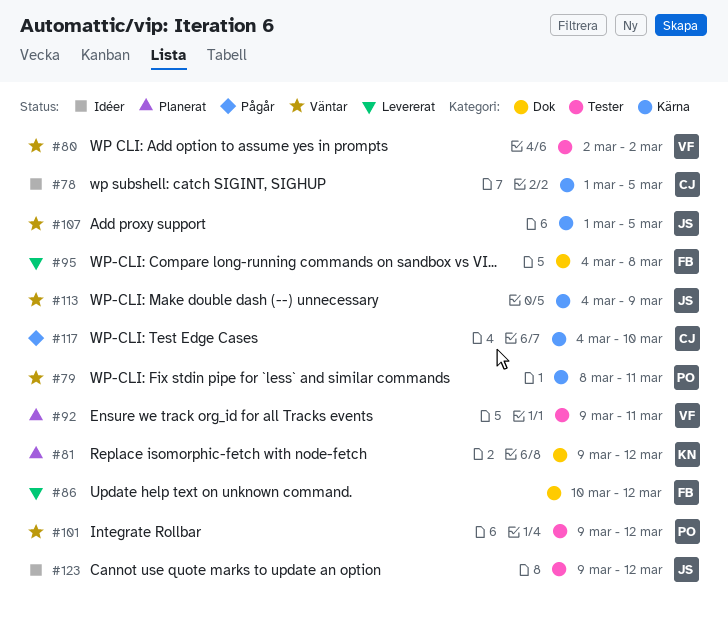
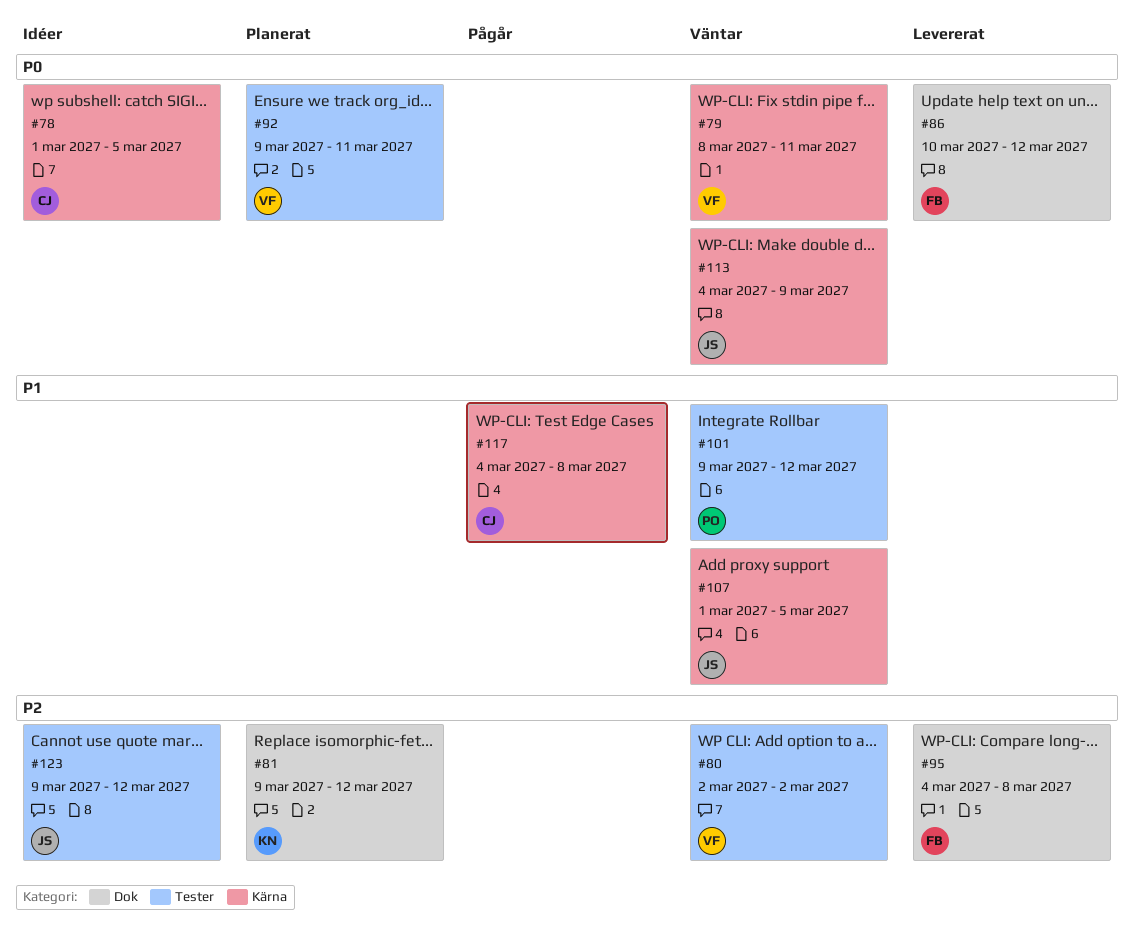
#79, owner: PO -> VF
#117, due: Mar 10 -> Mar 8

